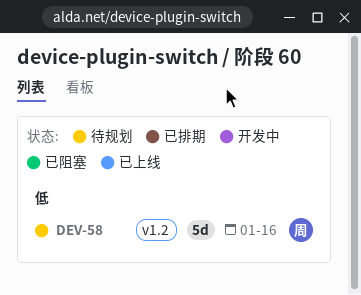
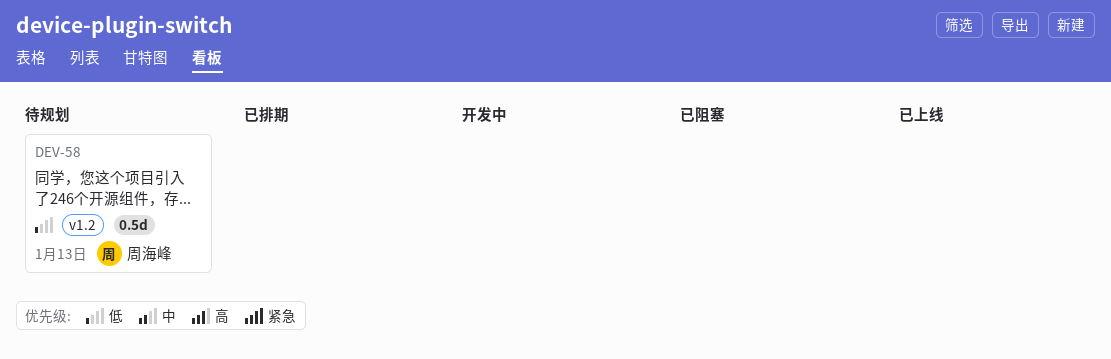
DEV-58, estimate: 5d -> 0.5d
DEV-58, due: Jan 16 -> Jan 13

